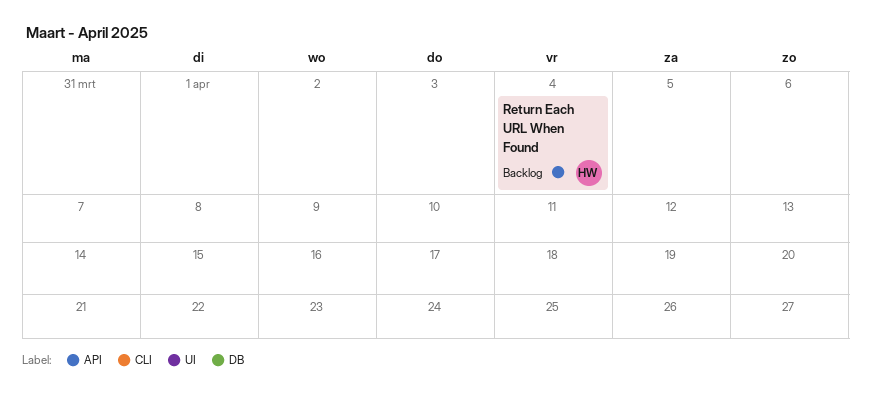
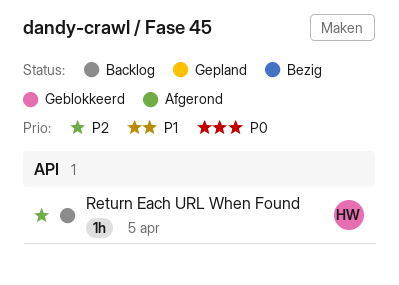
Return Each URL When Found, due: Apr 4 -> Apr 5

